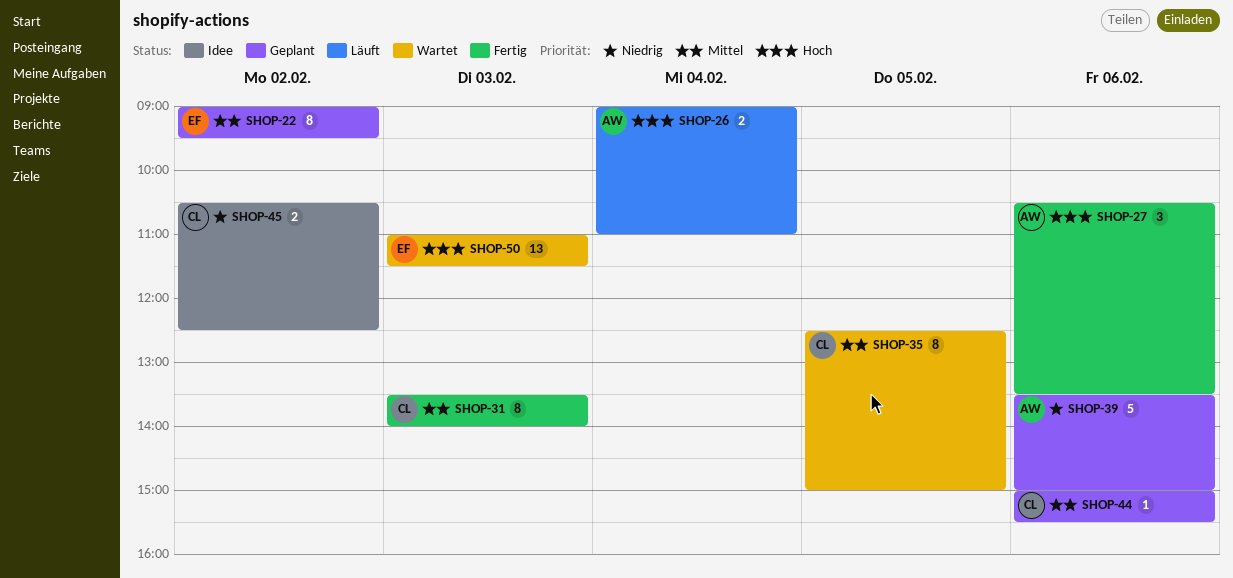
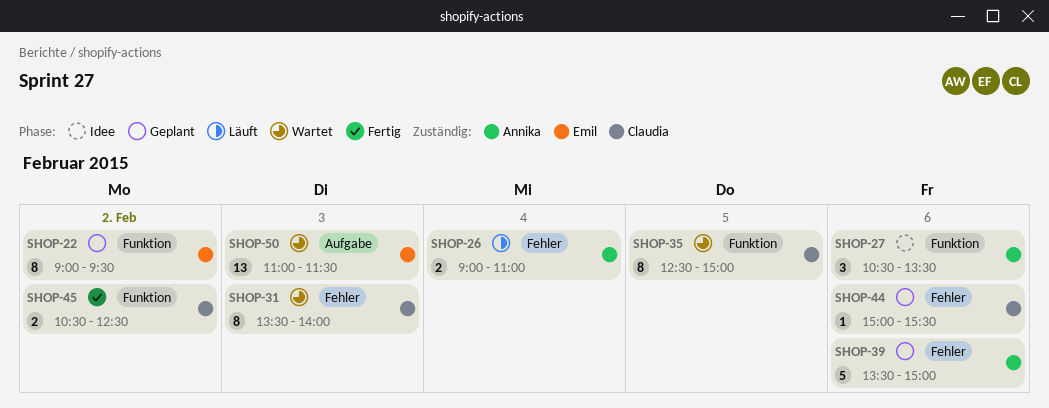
SHOP-27, status: Fertig -> Idee
SHOP-31, status: Fertig -> Wartet
SHOP-45, status: Idee -> Fertig

